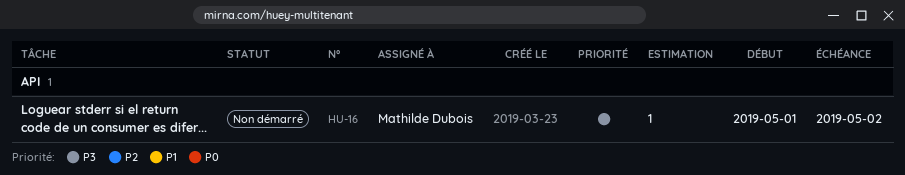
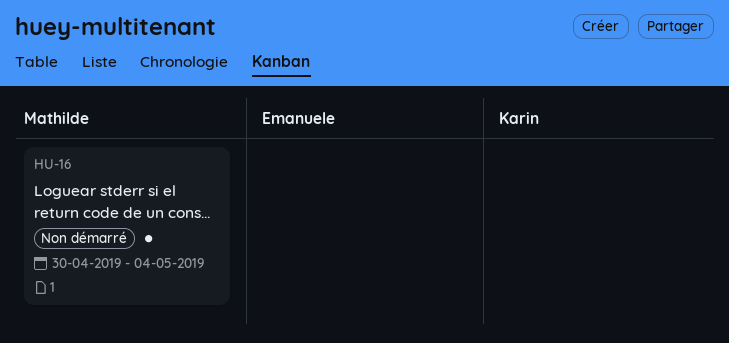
HU-16, start: May 1 -> Apr 30
HU-16, due: May 2 -> May 4

